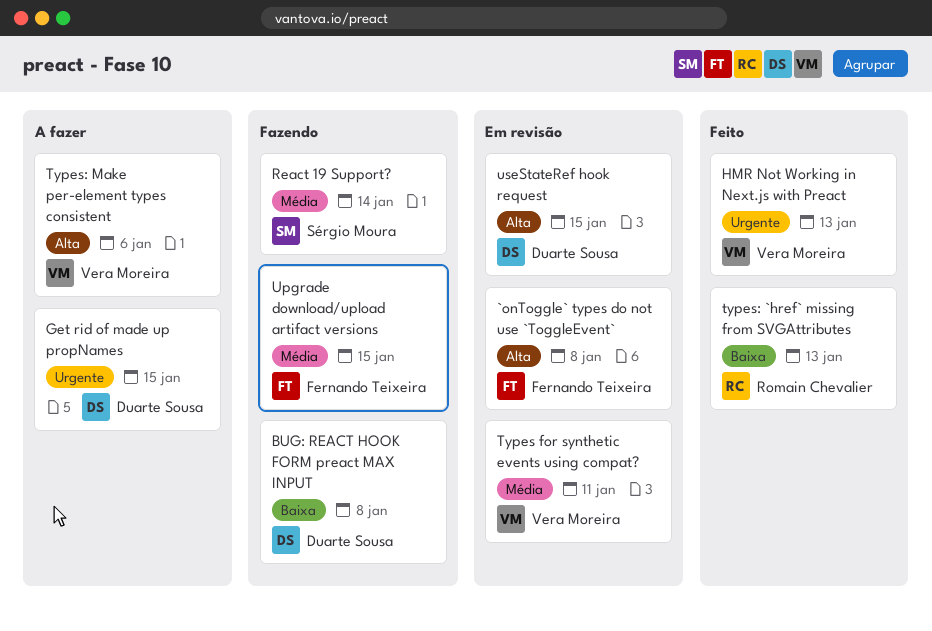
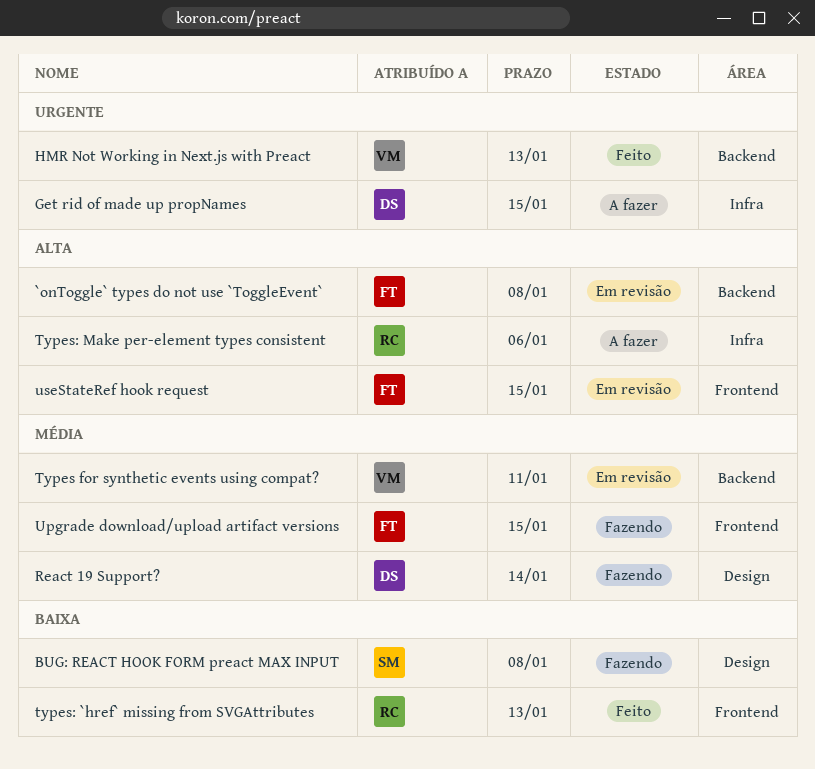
BUG: REACT HOOK FORM preact MAX INPUT, owner: Duarte Sousa -> Sérgio Moura
React 19 Support?, owner: Sérgio Moura -> Duarte Sousa
Types: Make per-element types consistent, owner: Vera Moreira -> Romain Chevalier
useStateRef hook request, owner: Duarte Sousa -> Fernando Teixeira

